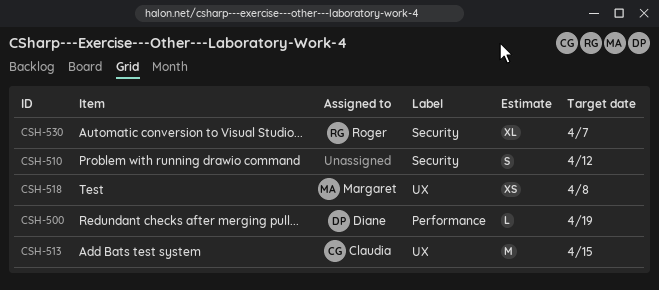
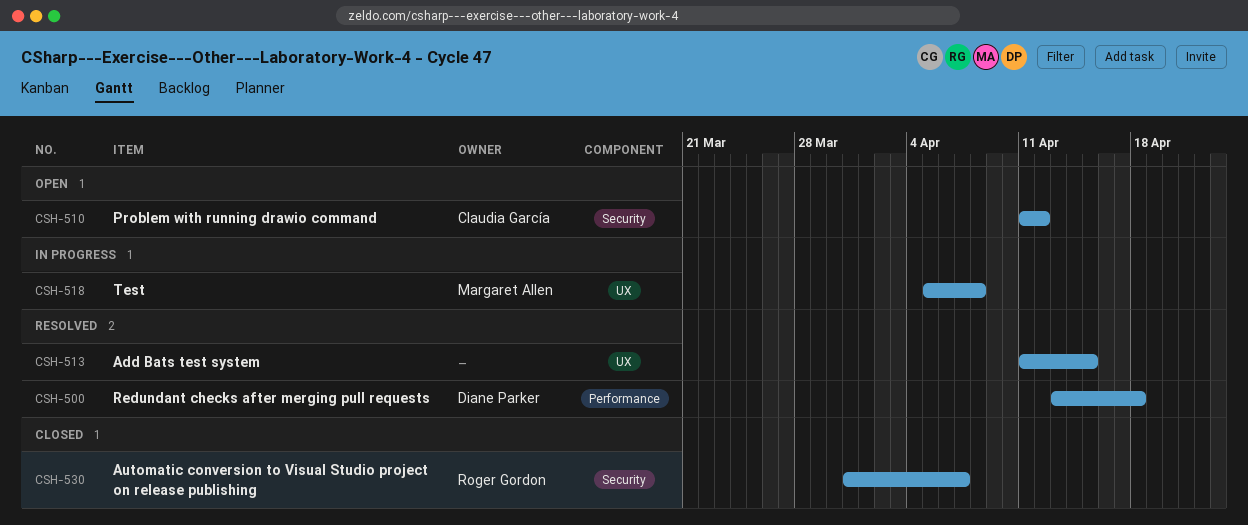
CSH-500, due: Apr 19 -> Apr 18
CSH-510, owner: none -> Claudia García
CSH-513, owner: Claudia García -> none

